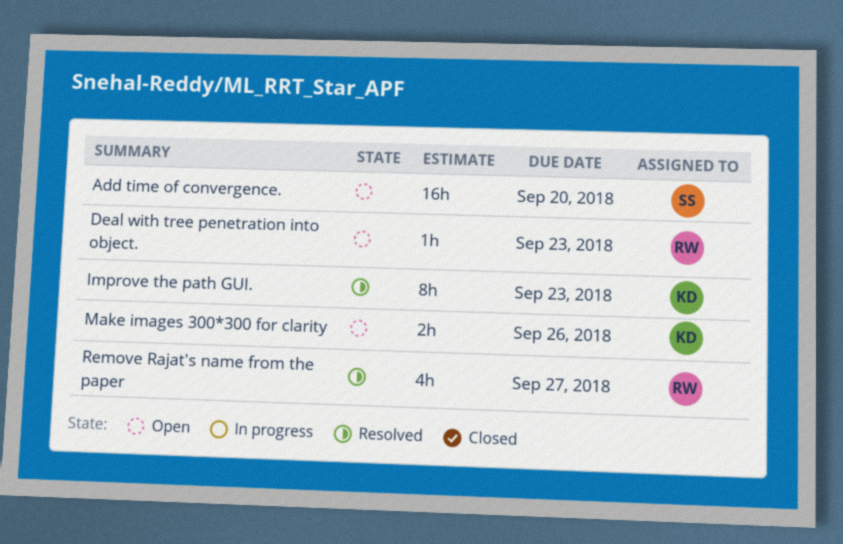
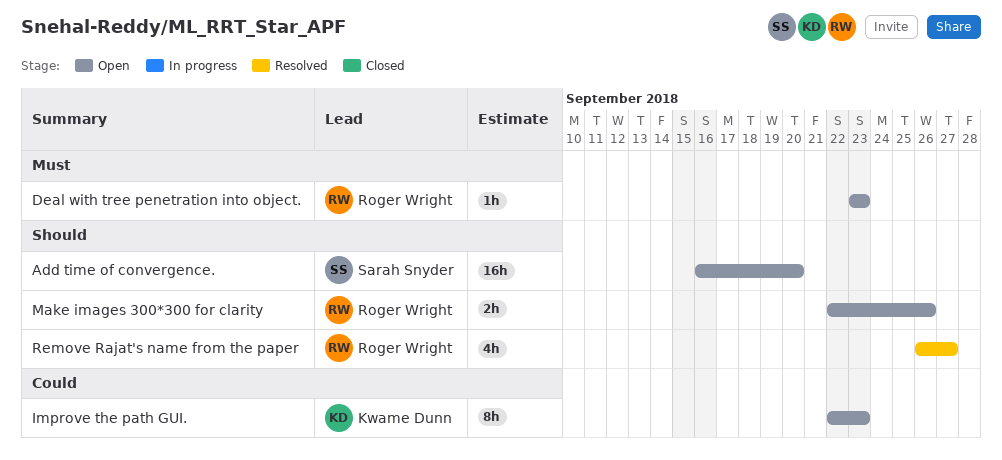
Improve the path GUI., status: Resolved -> Open
Make images 300*300 for clarity, owner: Kwame Dunn -> Roger Wright

